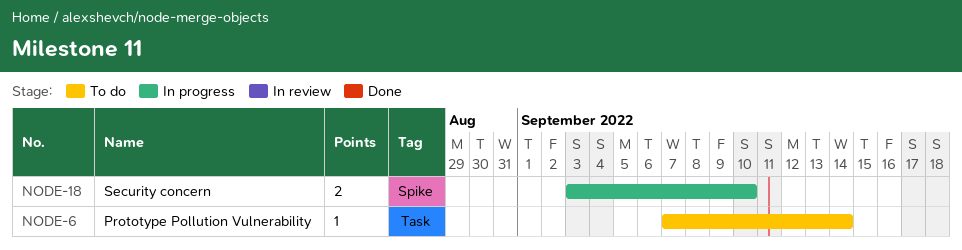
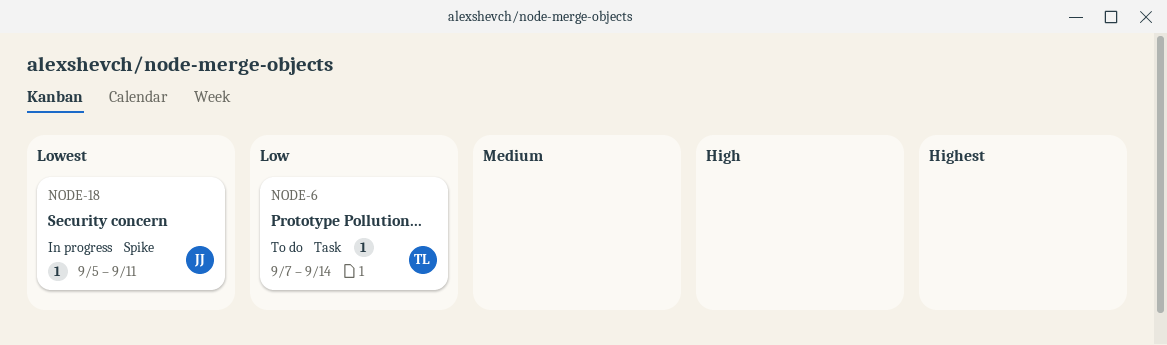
NODE-18, estimate: 2 -> 1
NODE-18, start: Sep 3 -> Sep 5
NODE-18, due: Sep 10 -> Sep 11

